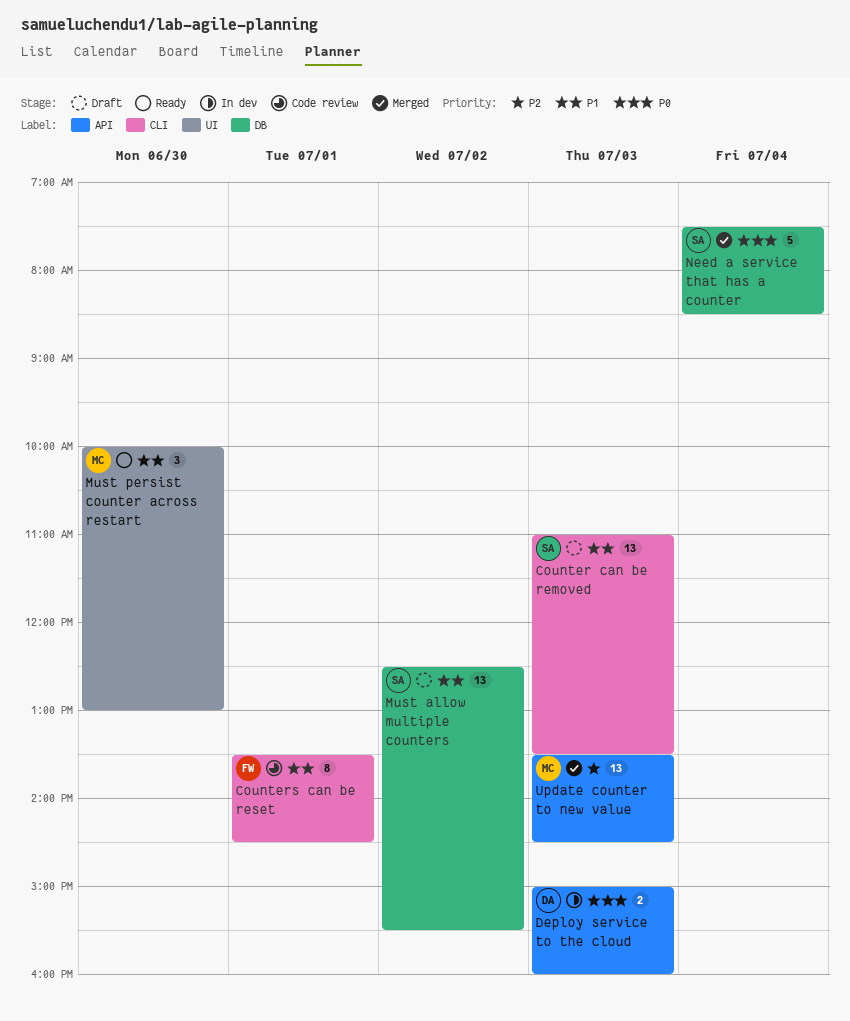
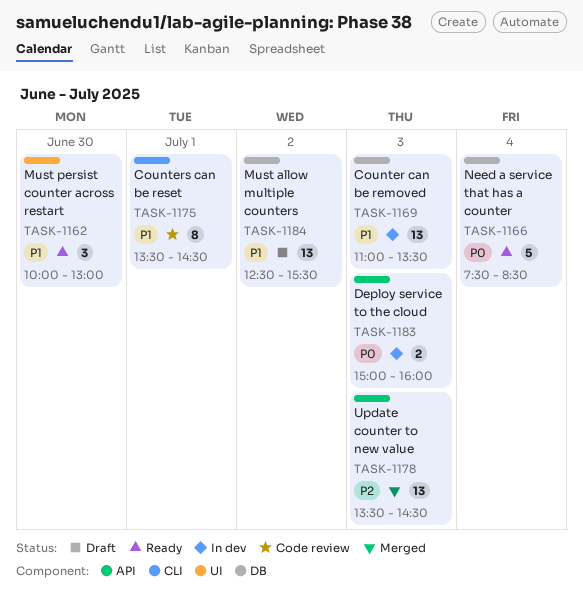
Counter can be removed, status: Draft -> In dev
Counter can be removed, label: CLI -> DB
Need a service that has a counter, status: Merged -> Ready

